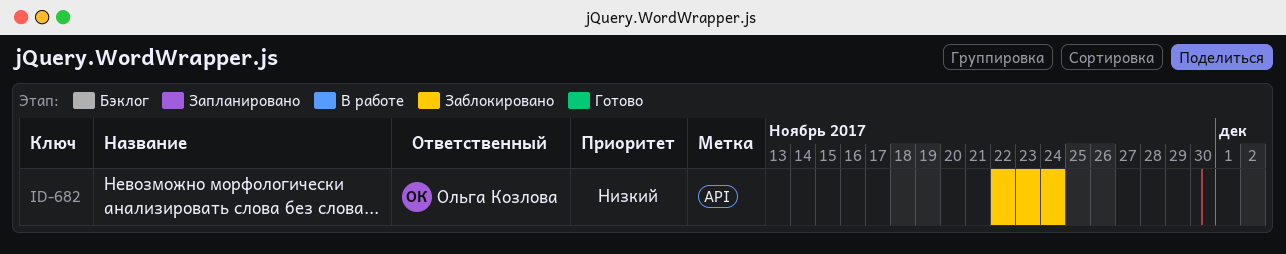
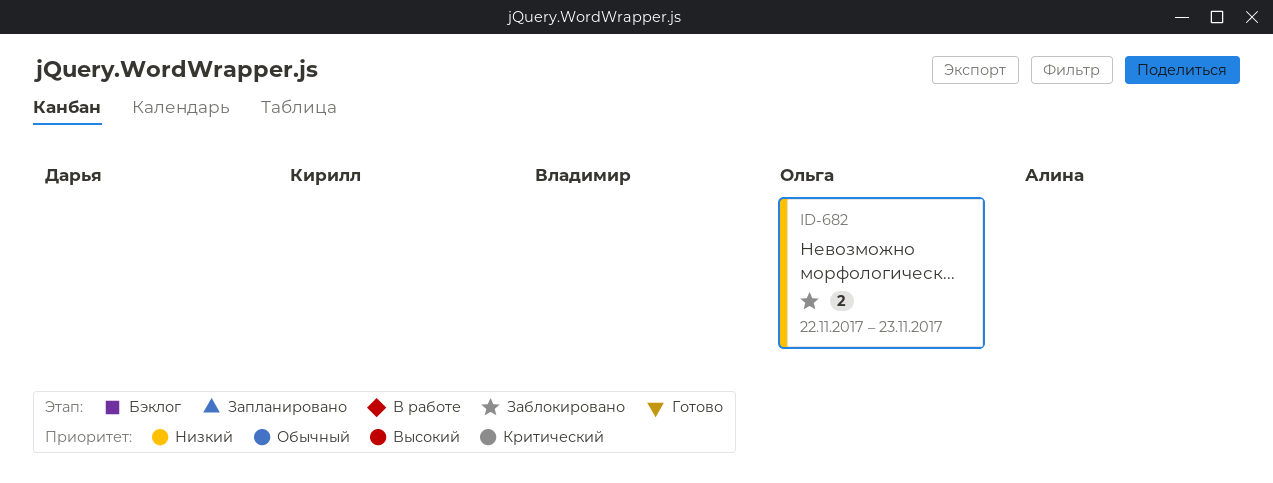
ID-682, due: Nov 24 -> Nov 23

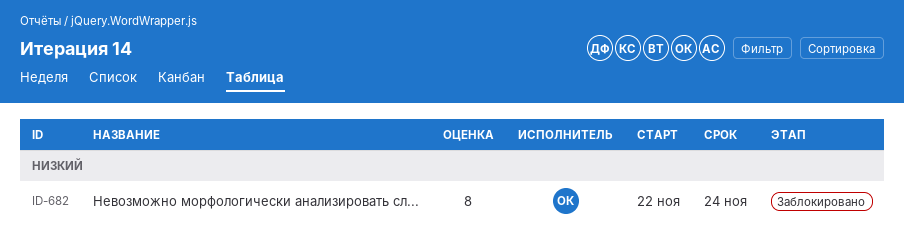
ID-682, estimate: 2 -> 8
ID-682, due: Nov 23 -> Nov 24

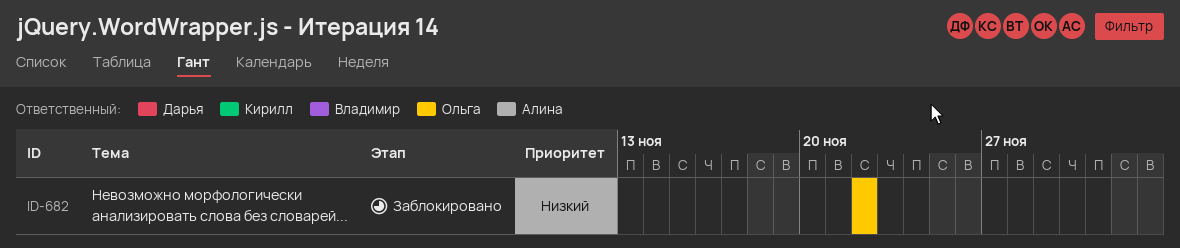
ID-682, due: Nov 24 -> Nov 22

